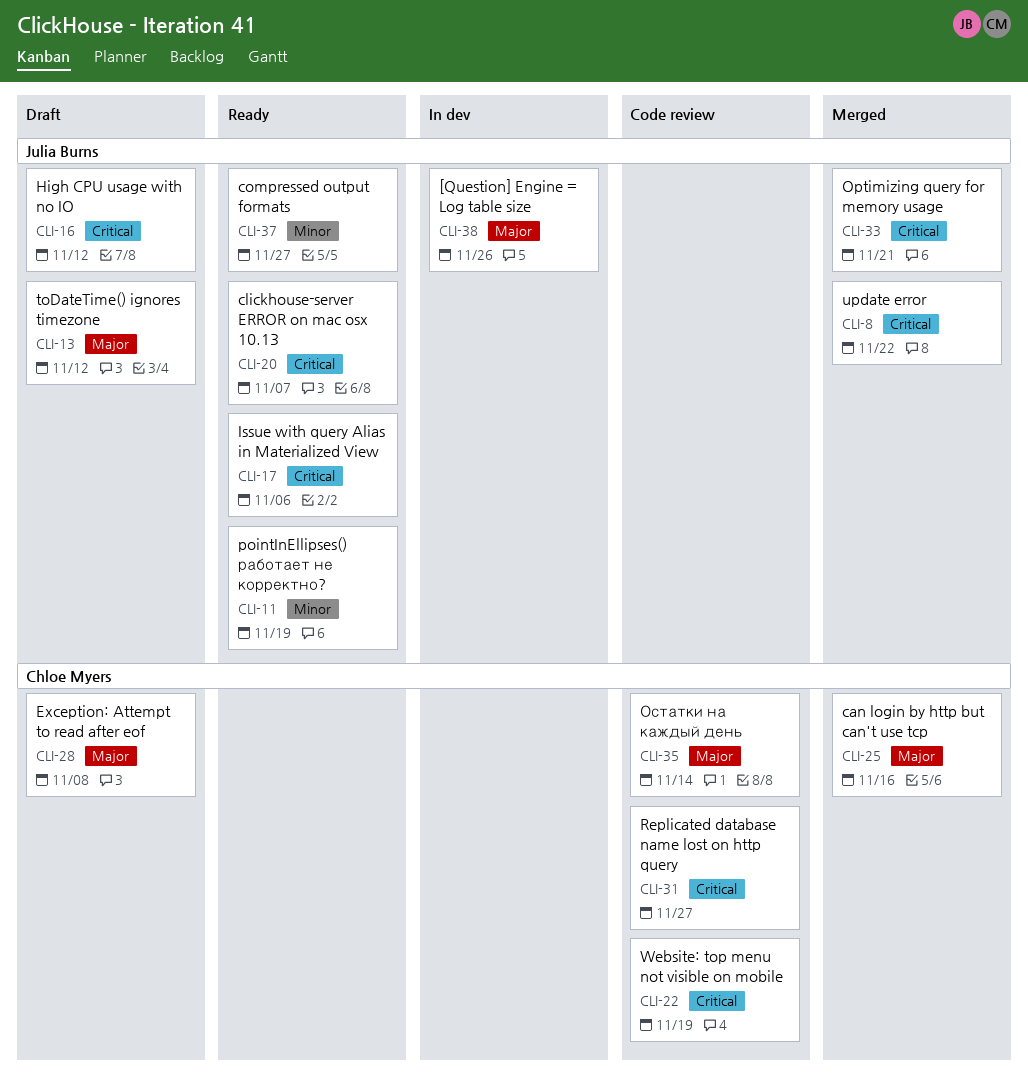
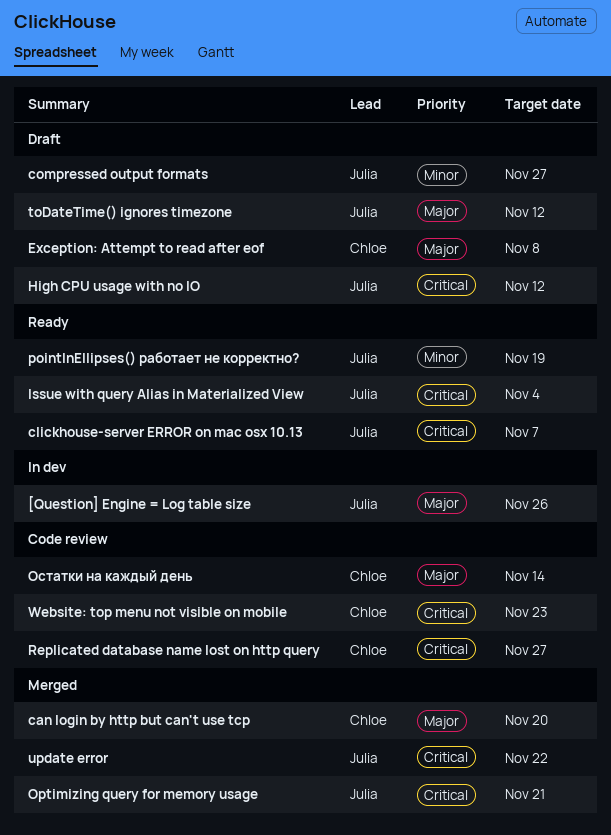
can login by http but can't use tcp, due: Nov 16 -> Nov 20
compressed output formats, status: Ready -> Draft
Issue with query Alias in Materialized View, due: Nov 6 -> Nov 4
Website: top menu not visible on mobile, due: Nov 19 -> Nov 23

